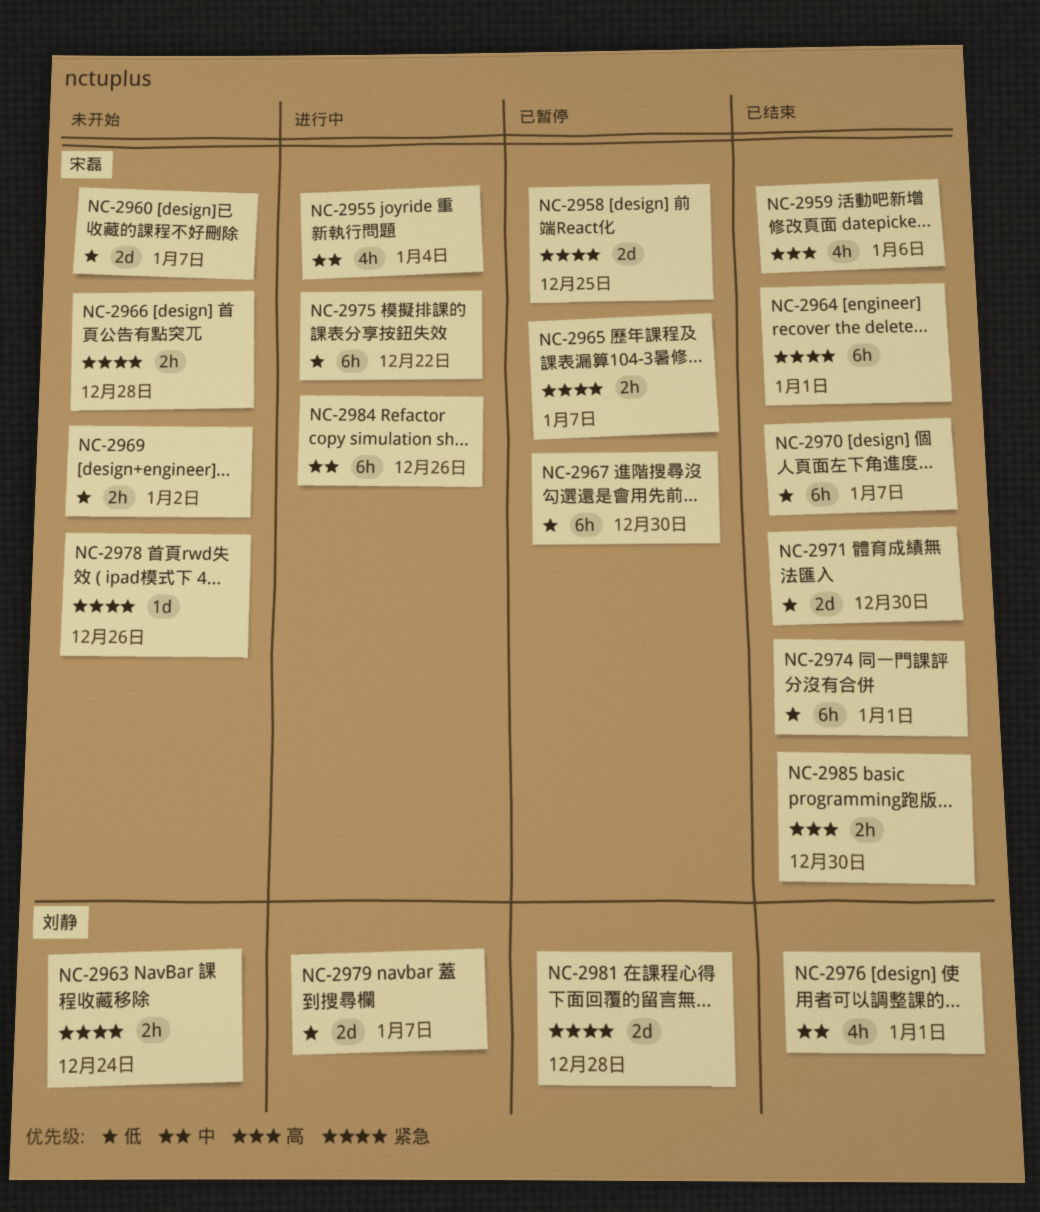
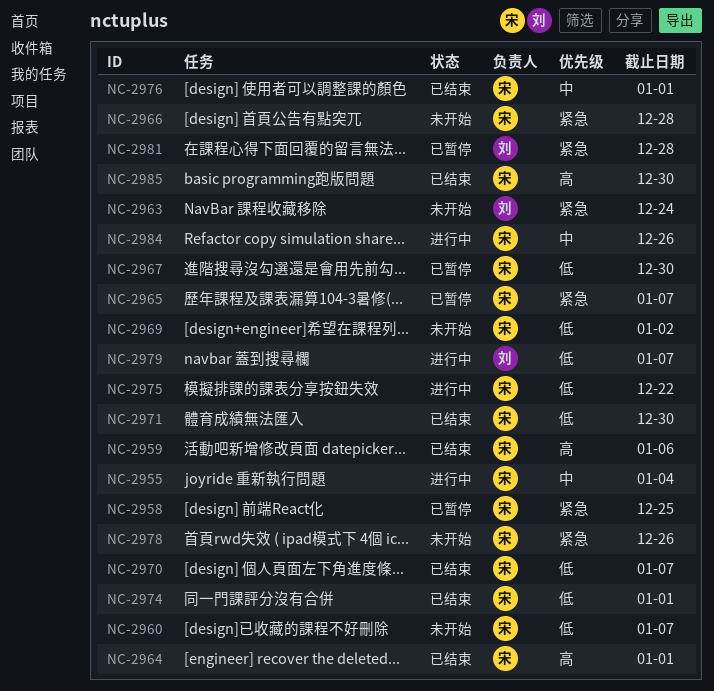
NC-2964, priority: 紧急 -> 高
NC-2976, owner: 刘静 -> 宋磊

